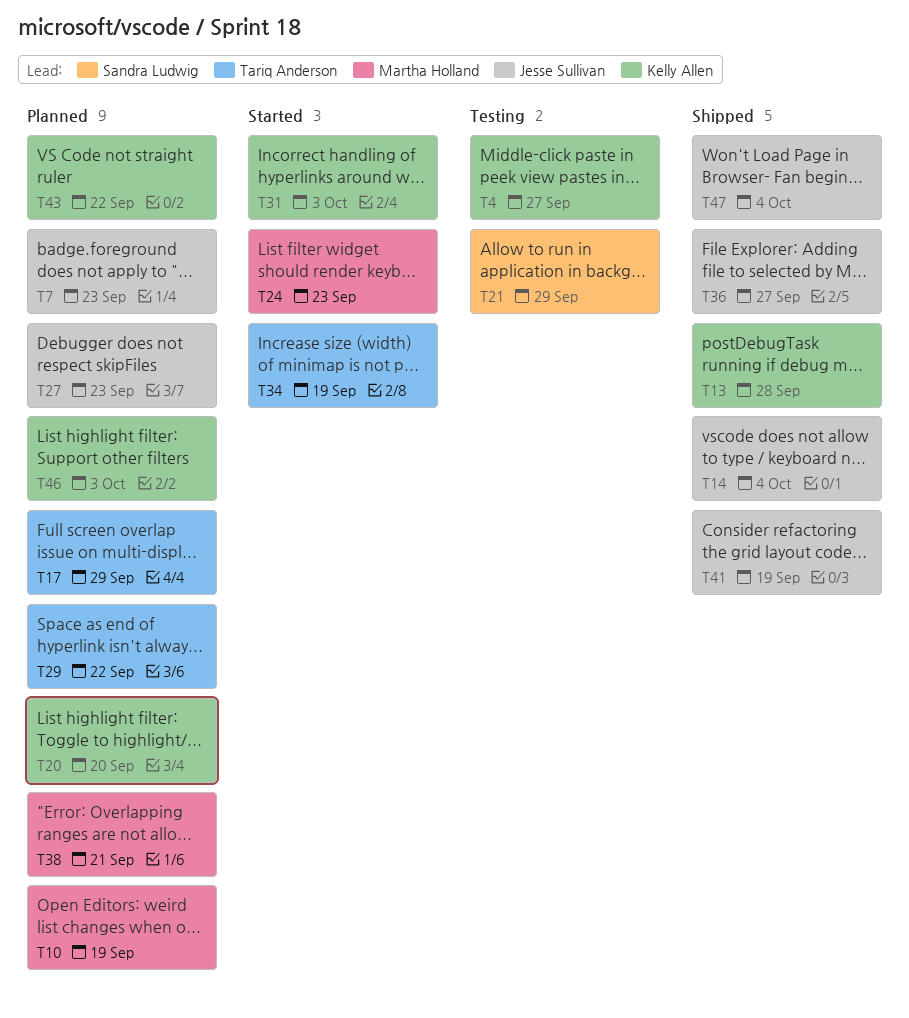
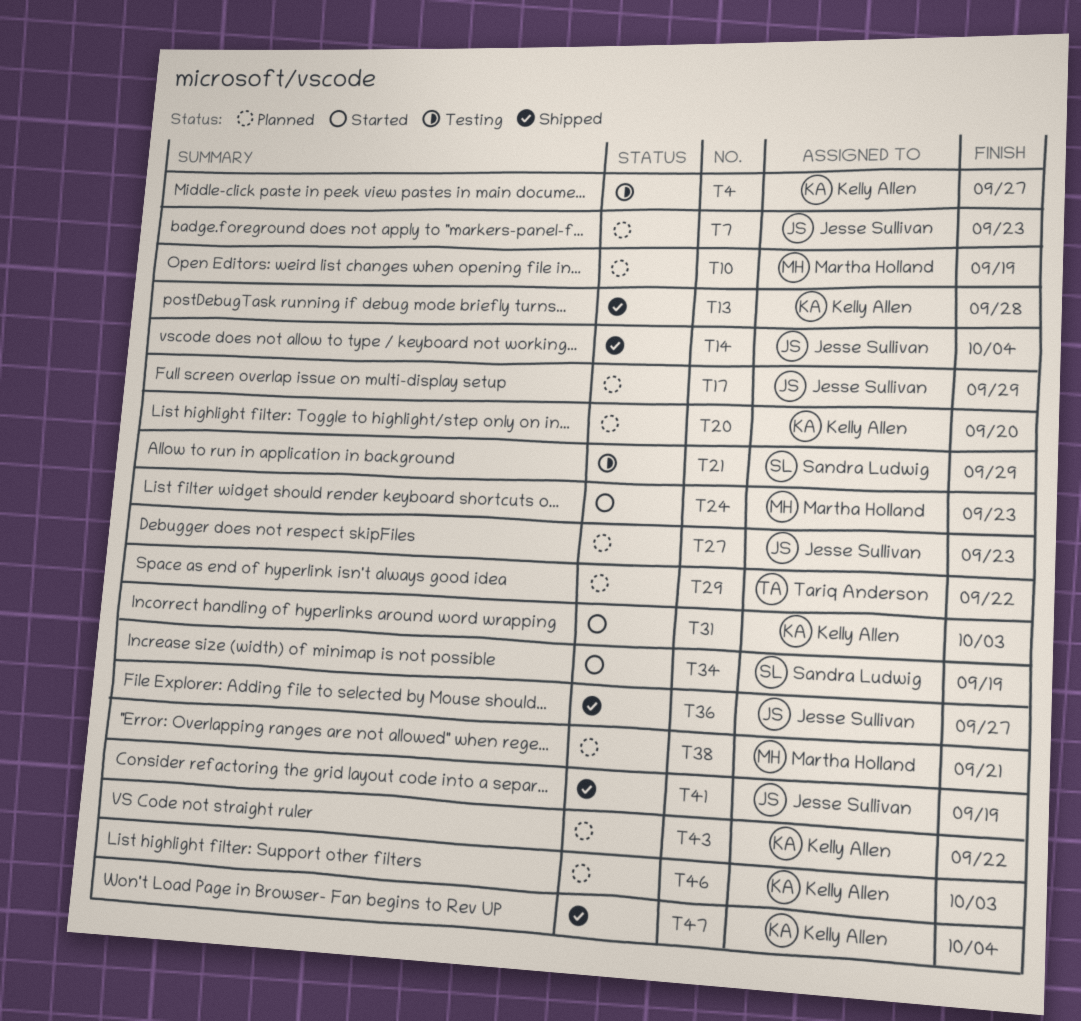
T17, owner: Tariq Anderson -> Jesse Sullivan
T34, owner: Tariq Anderson -> Sandra Ludwig
T47, owner: Jesse Sullivan -> Kelly Allen

